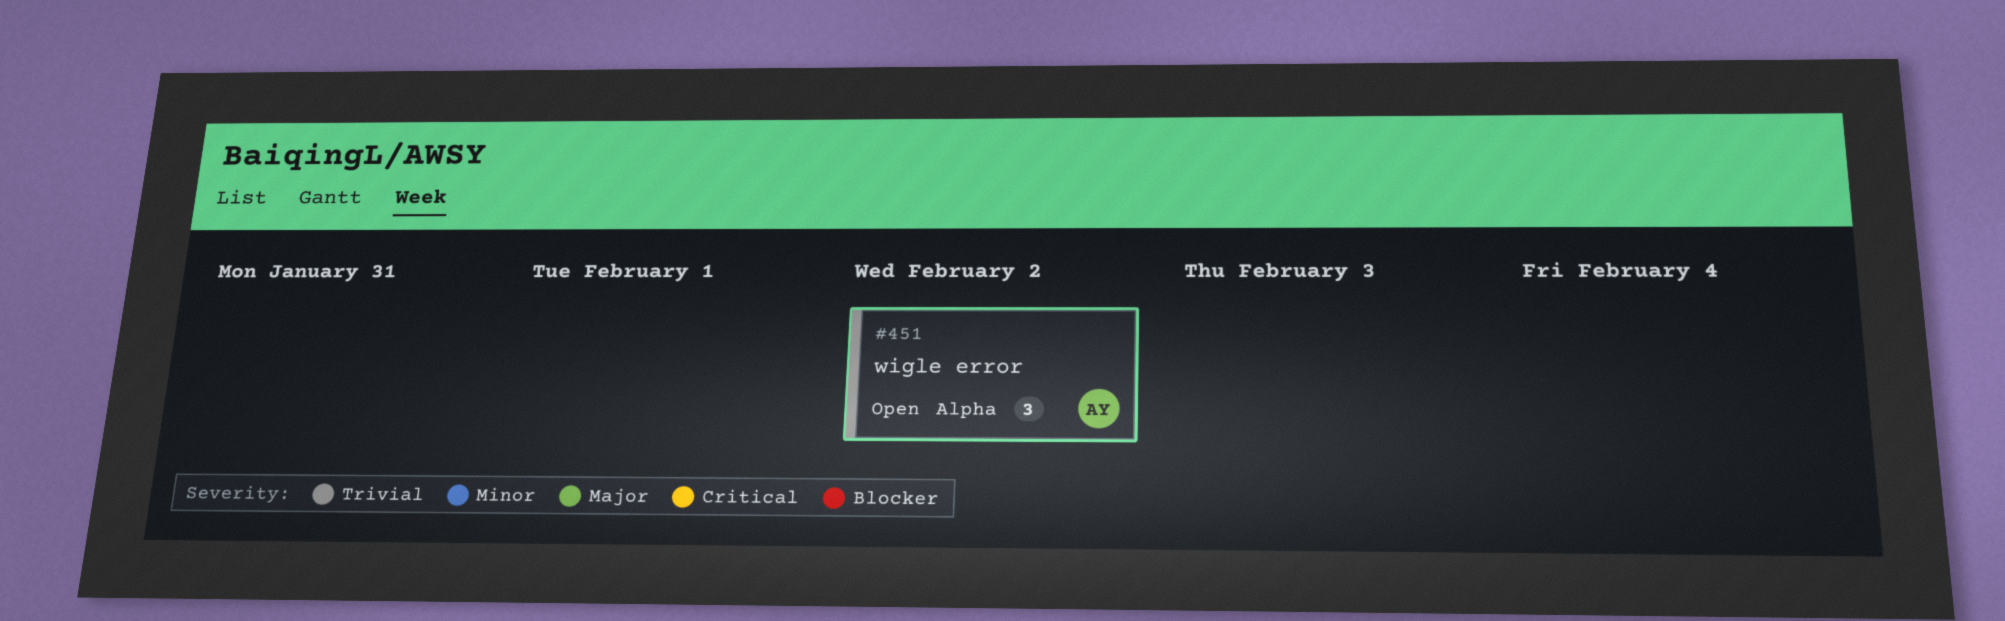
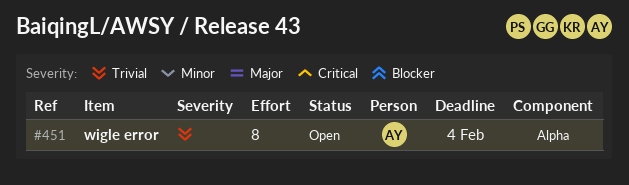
#451, estimate: 3 -> 8
#451, due: Feb 2 -> Feb 4

